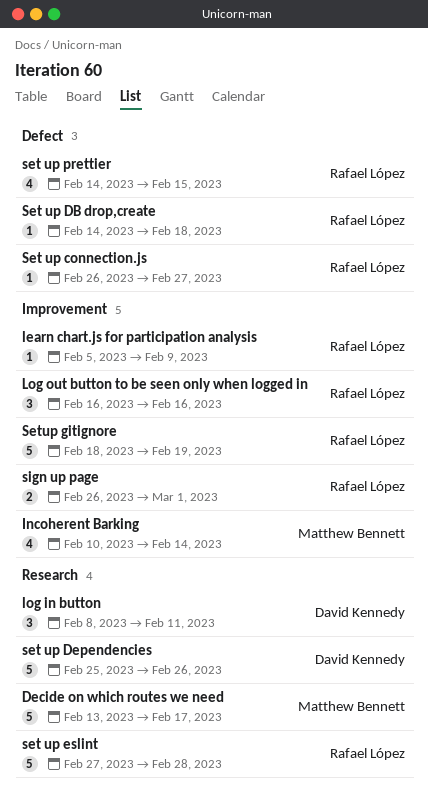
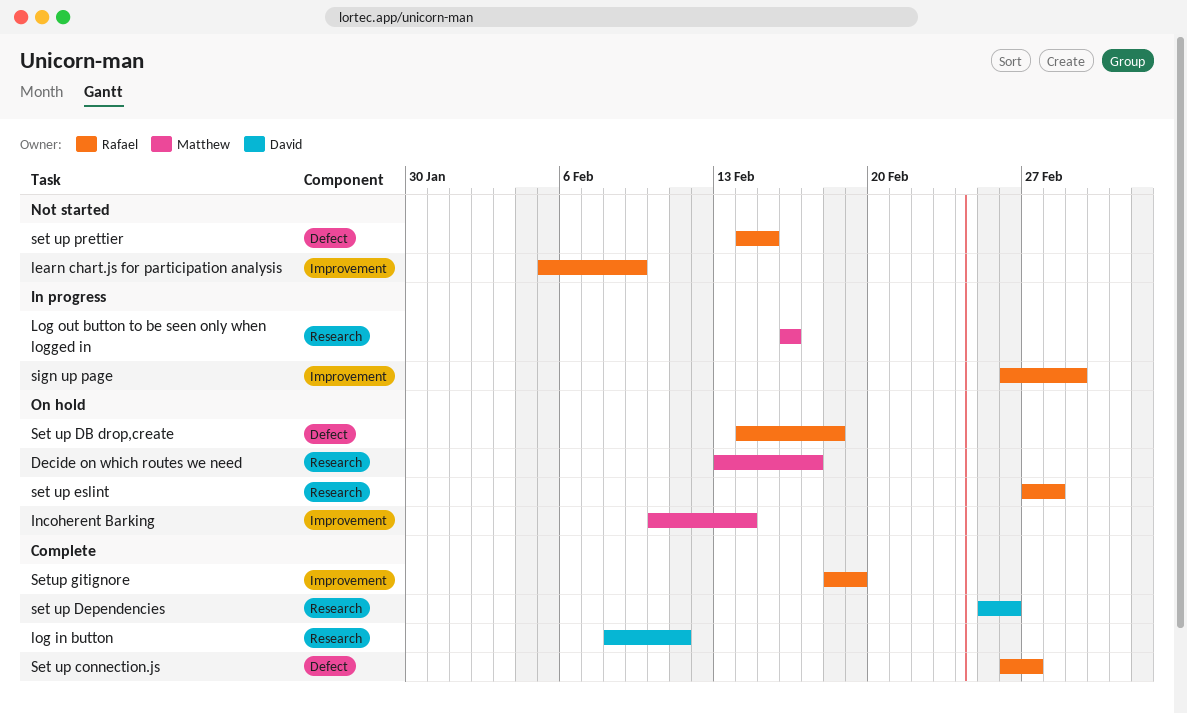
Log out button to be seen only when logged in, owner: Rafael López -> Matthew Bennett
Log out button to be seen only when logged in, label: Improvement -> Research

